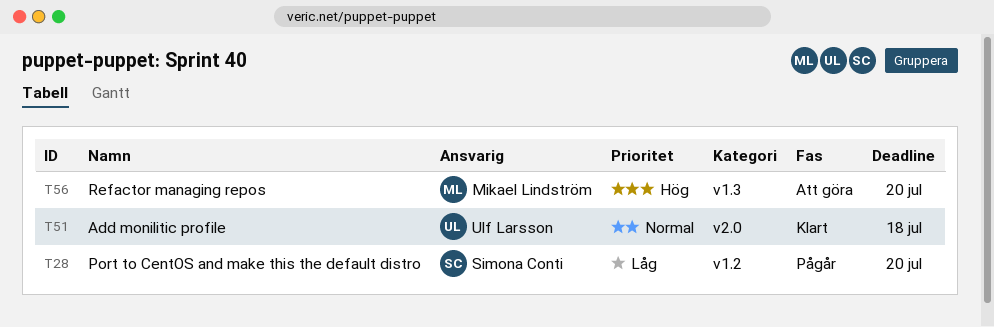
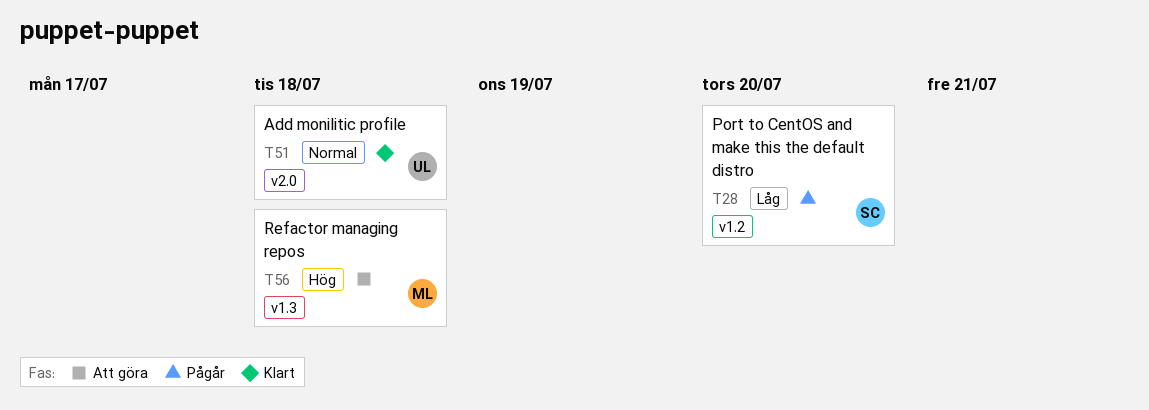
T56, due: Jul 20 -> Jul 18

